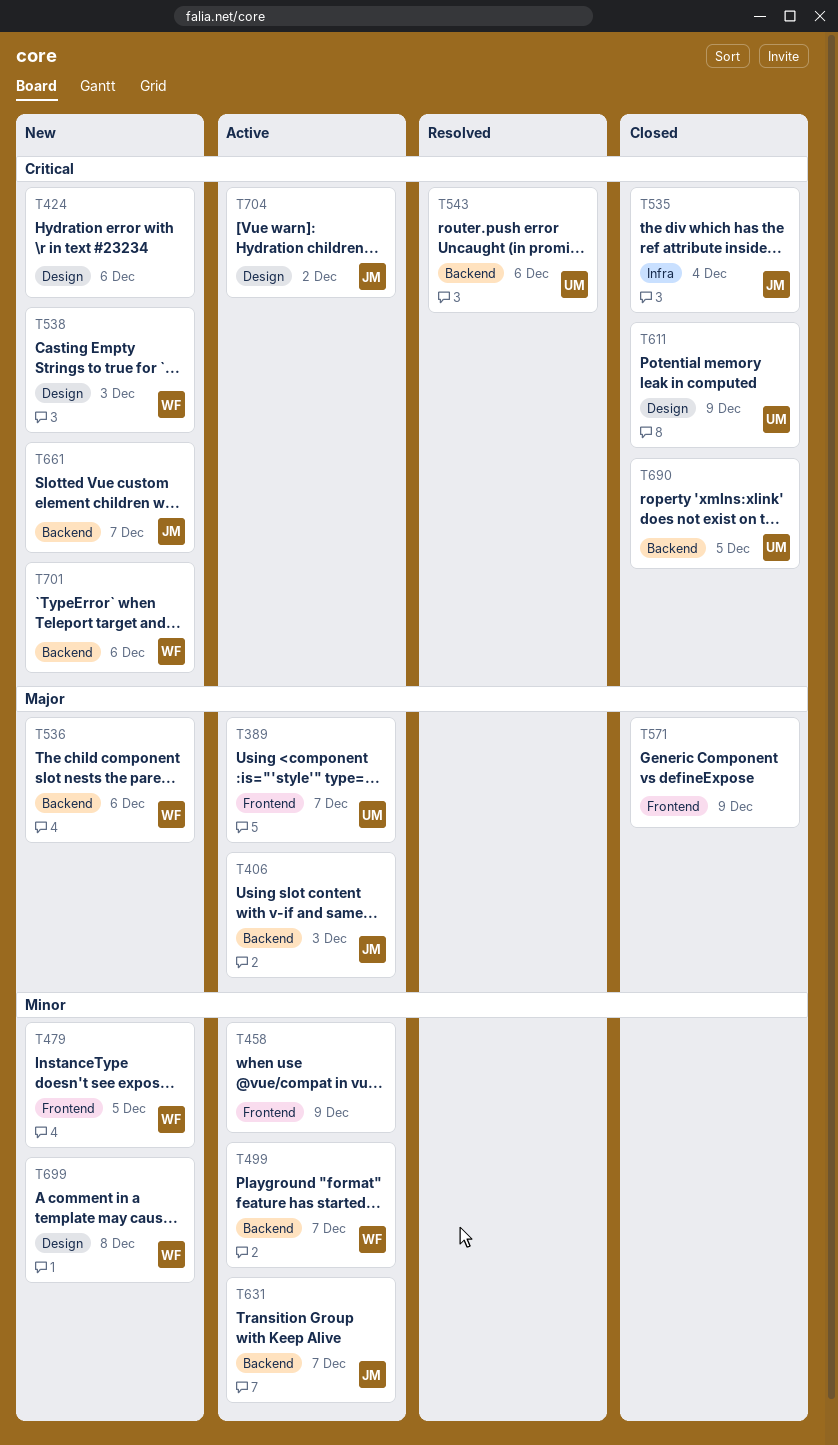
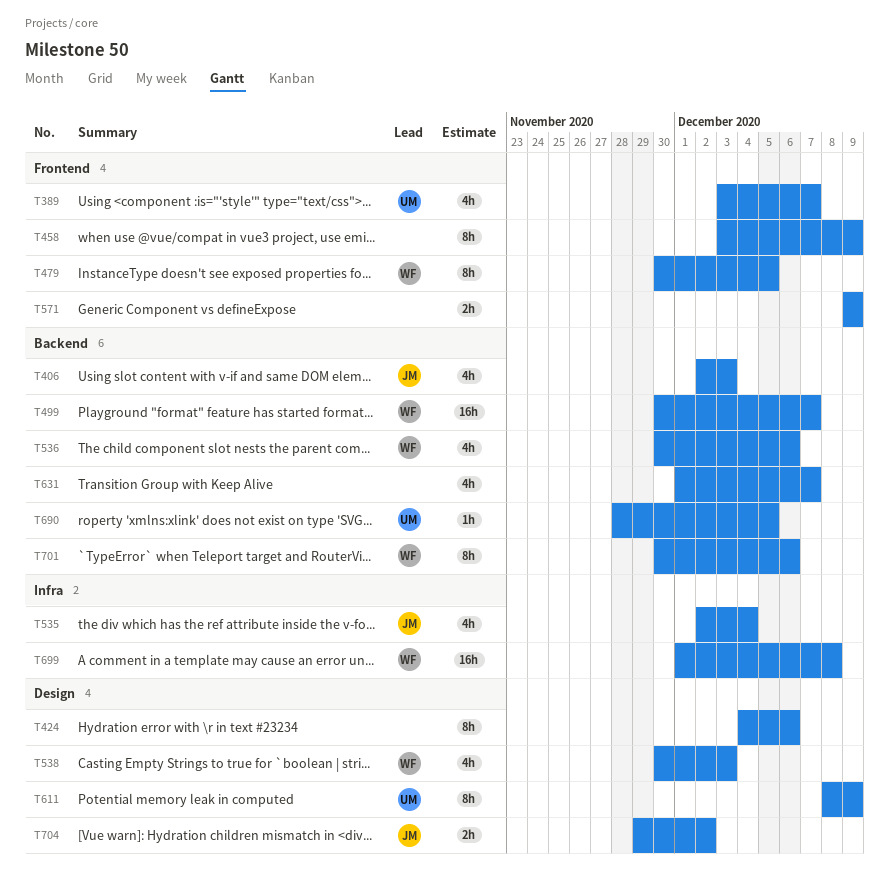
T543: present -> none
T631, owner: JM -> none
T661: present -> none
T699, label: Design -> Infra

